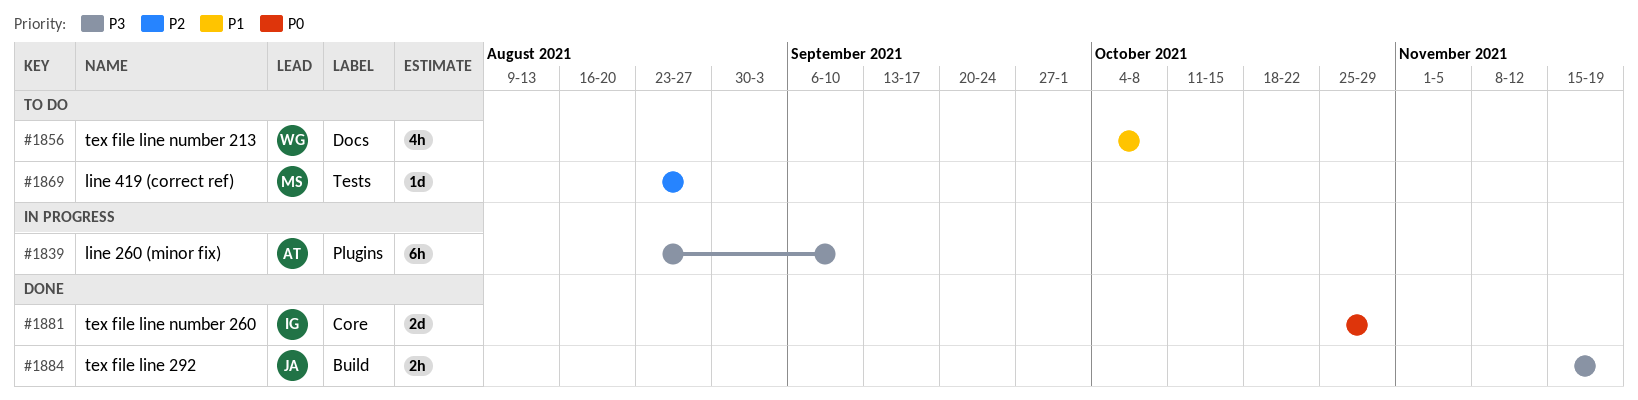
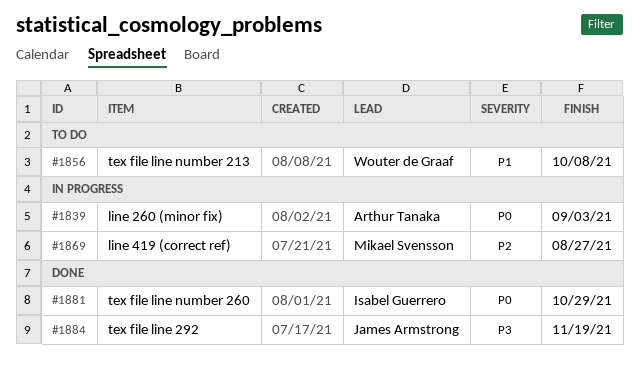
#1839, priority: P3 -> P0
#1839, due: Sep 10 -> Sep 3
#1869, status: To do -> In progress

